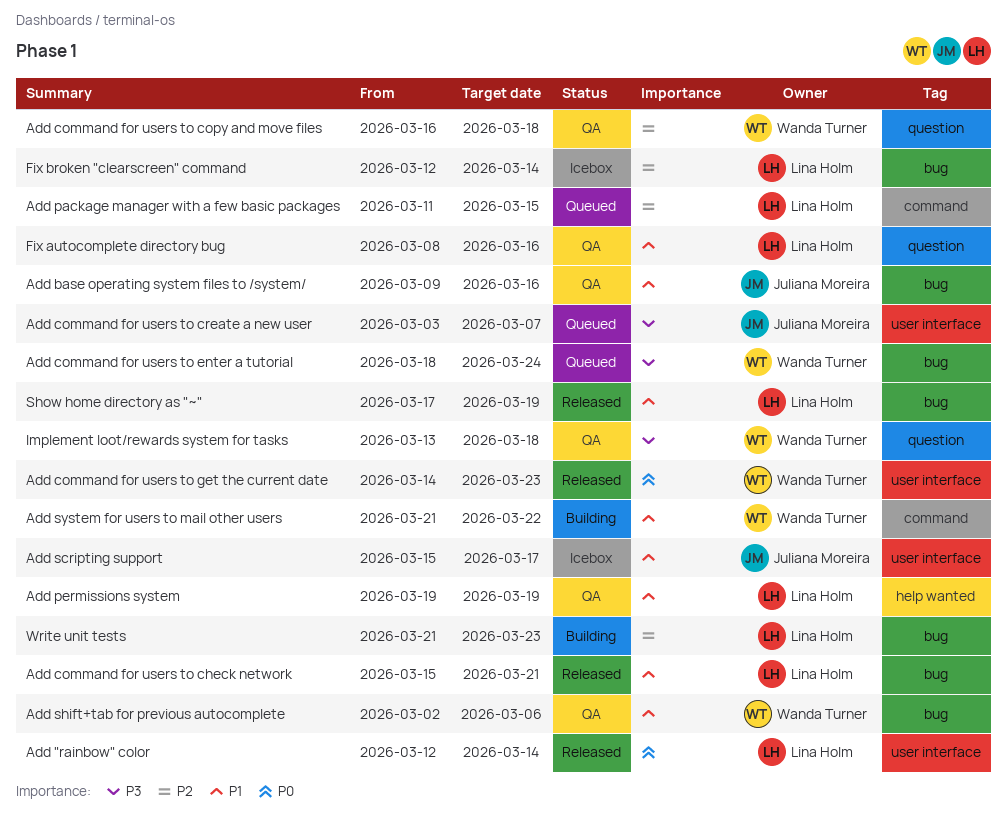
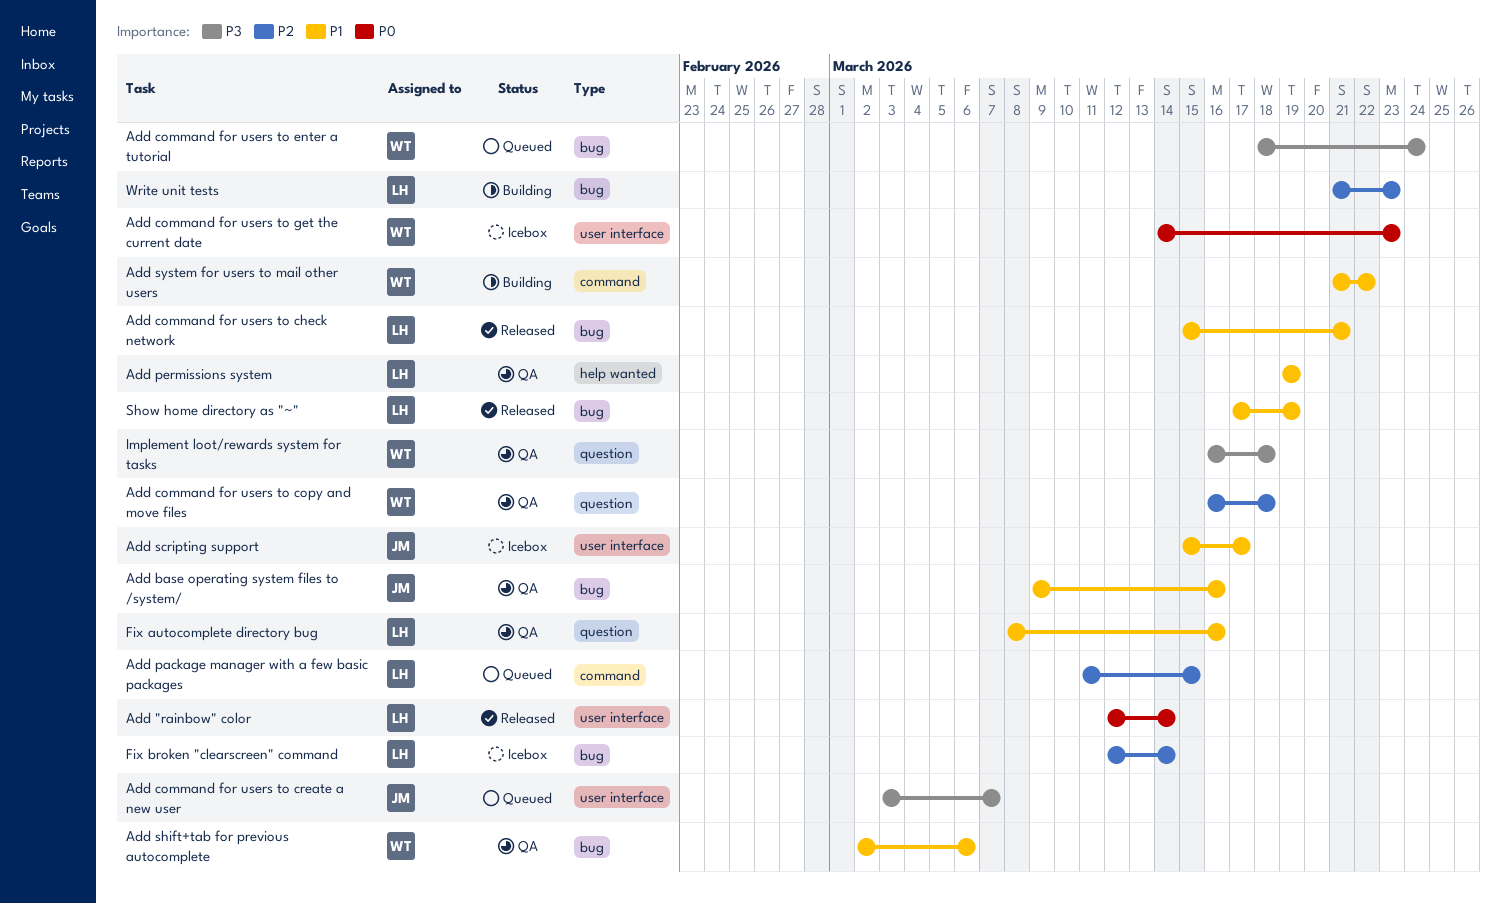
Add command for users to get the current date, status: Released -> Icebox
Implement loot/rewards system for tasks, start: Mar 13 -> Mar 16

